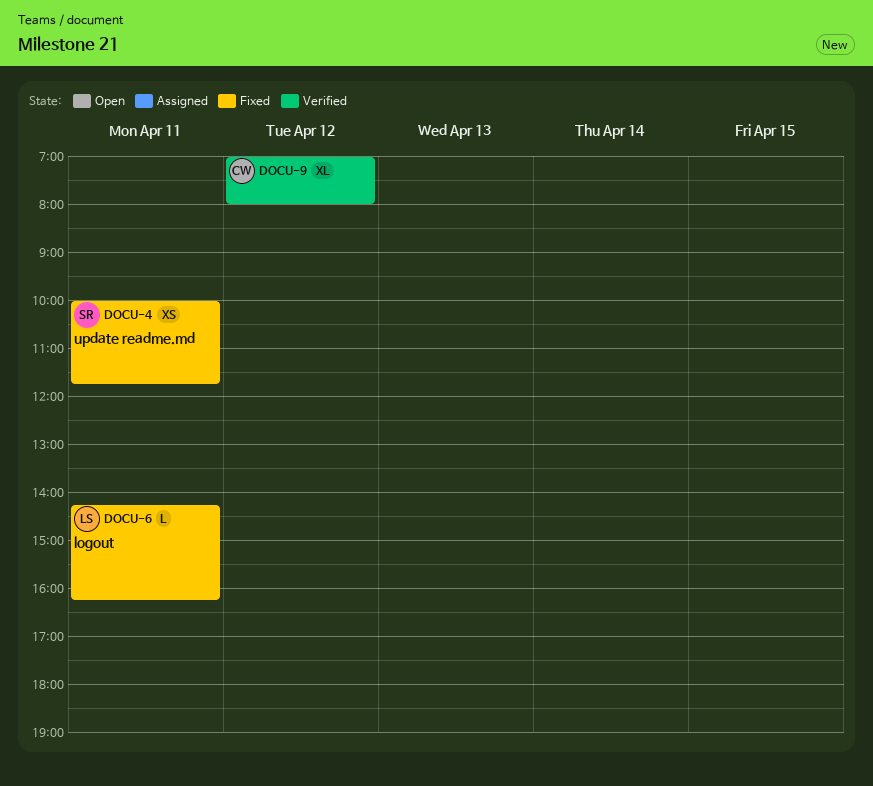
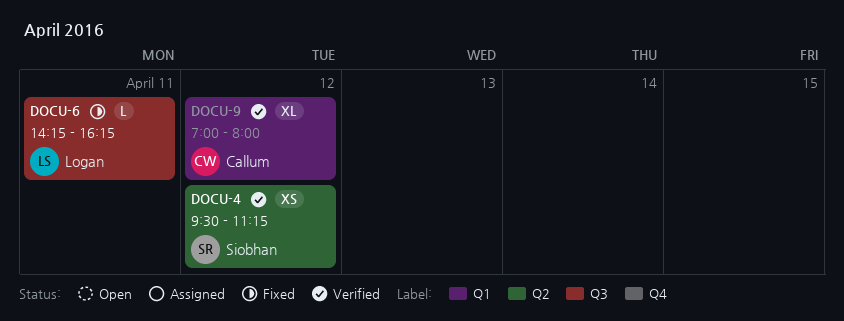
DOCU-4, status: Fixed -> Verified
DOCU-4, day: Apr 11 -> Apr 12
DOCU-4, begins: 10:00 -> 09:30
DOCU-4, ends: 11:45 -> 11:15

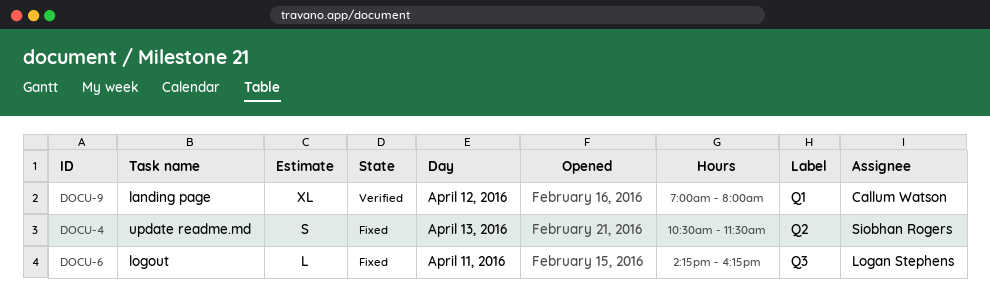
DOCU-4, status: Verified -> Fixed
DOCU-4, estimate: XS -> S
DOCU-4, day: Apr 12 -> Apr 13
DOCU-4, begins: 09:30 -> 10:30
DOCU-4, ends: 11:15 -> 11:30

